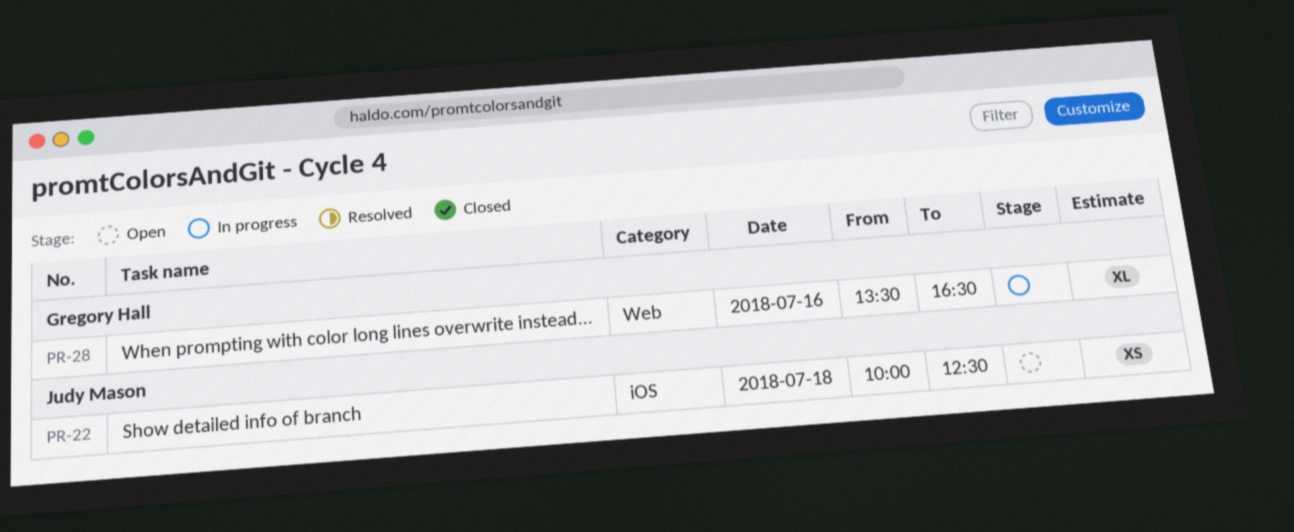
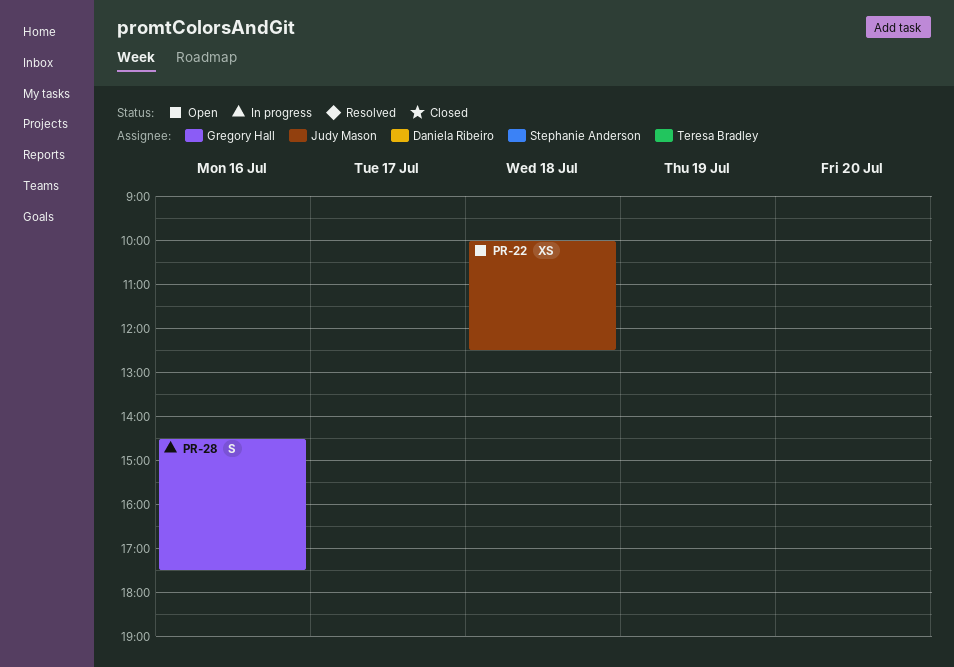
PR-28, estimate: XL -> S
PR-28, begins: 13:30 -> 14:30
PR-28, ends: 16:30 -> 17:30

